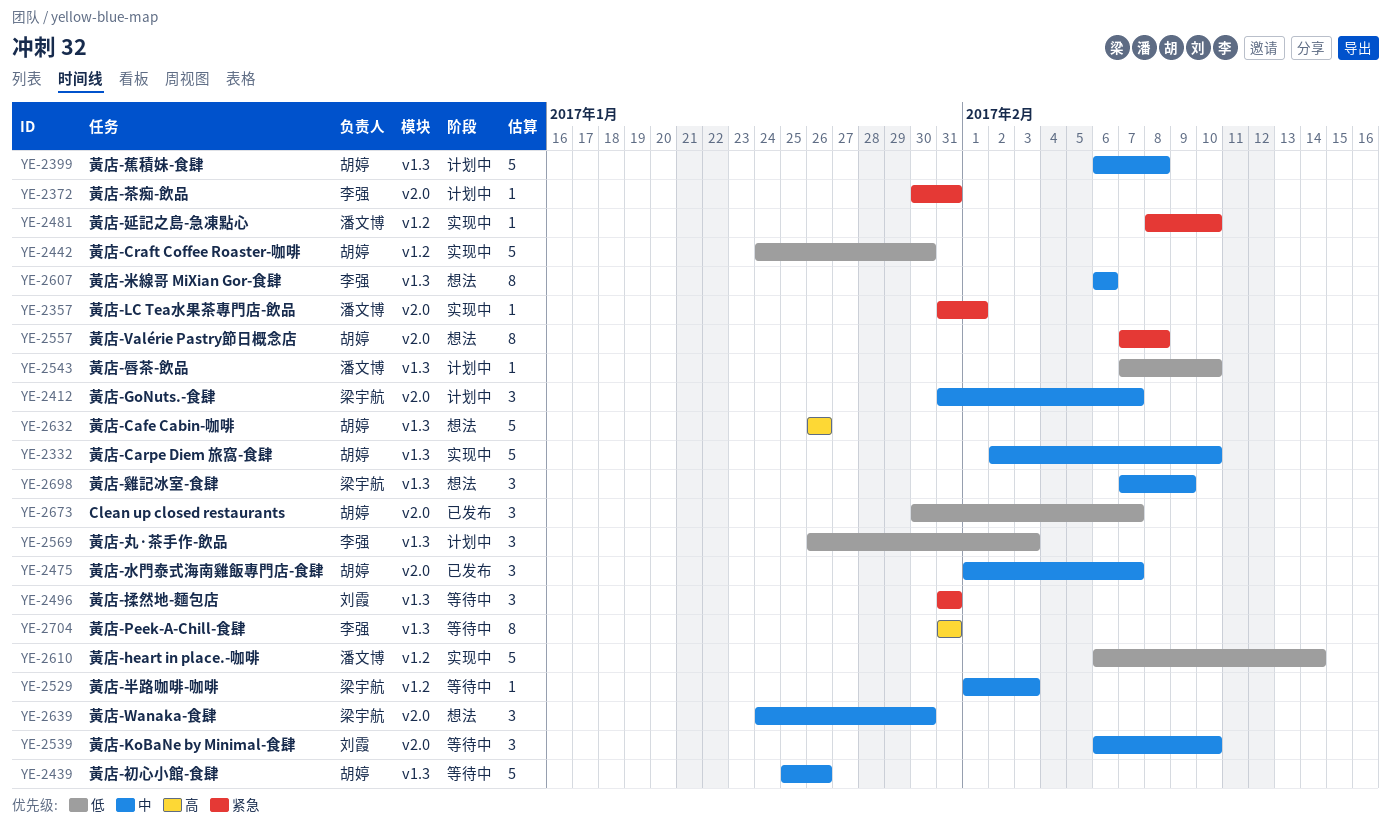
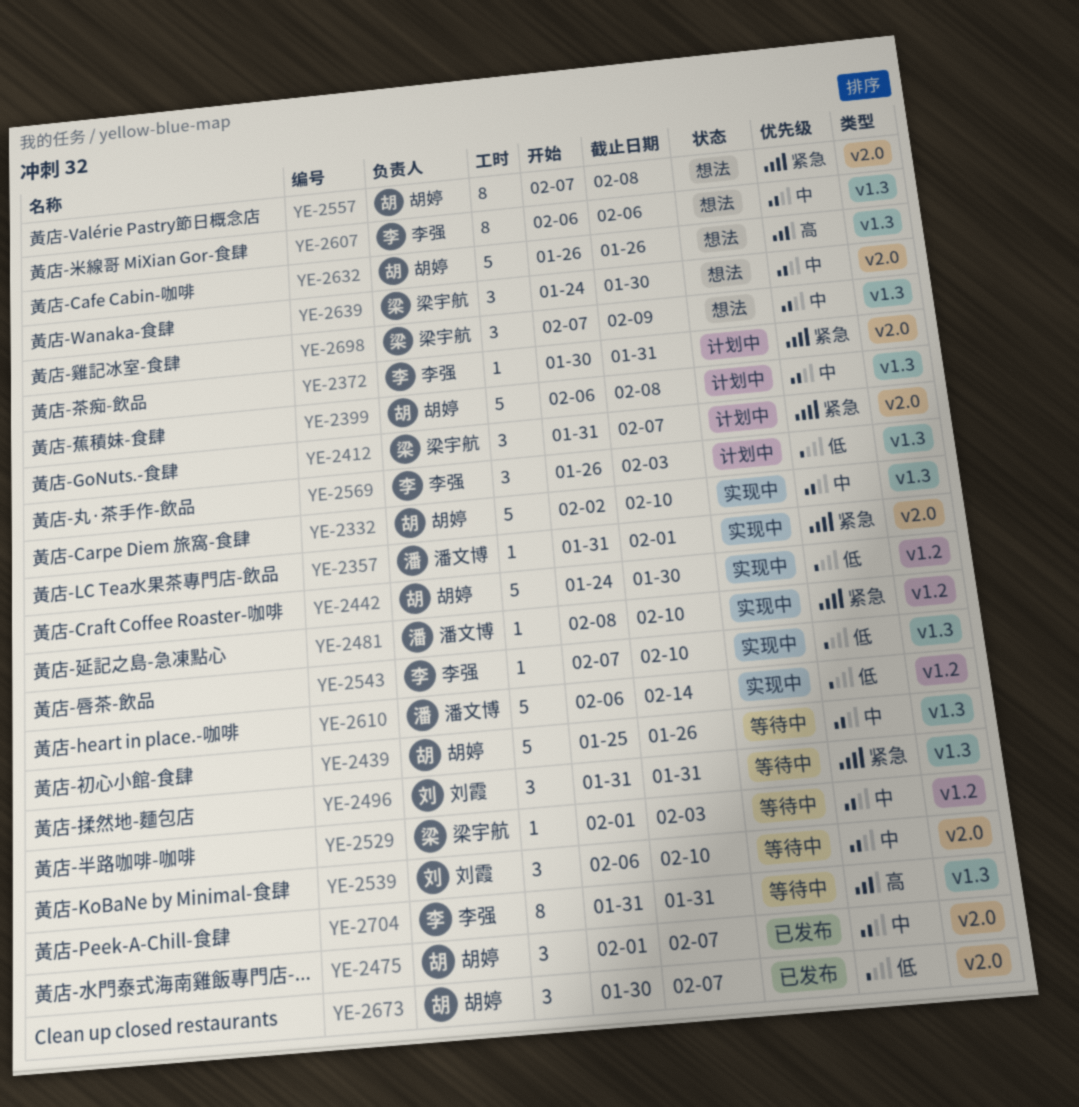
YE-2412, priority: 中 -> 紧急
YE-2543, status: 计划中 -> 实现中
YE-2543, owner: 潘文博 -> 李强

